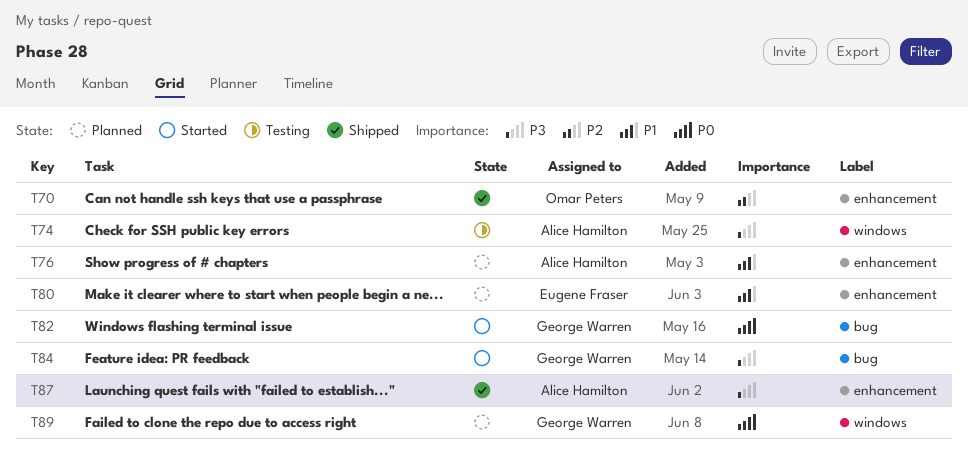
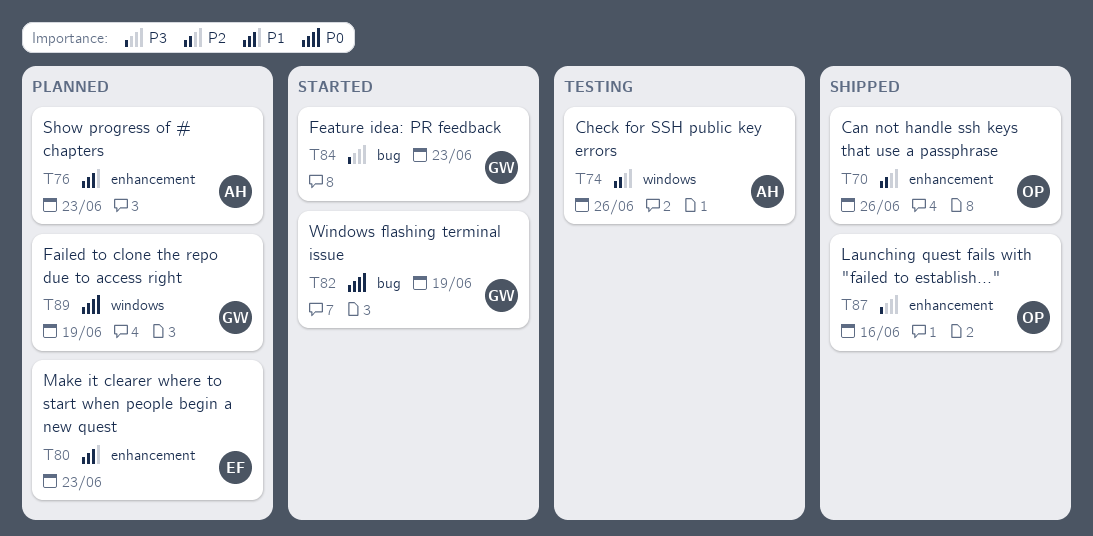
T74, priority: P3 -> P2
T87, owner: Alice Hamilton -> Omar Peters

